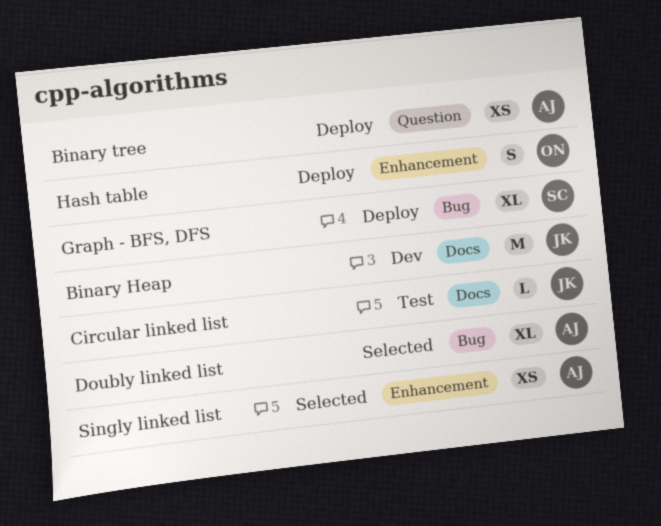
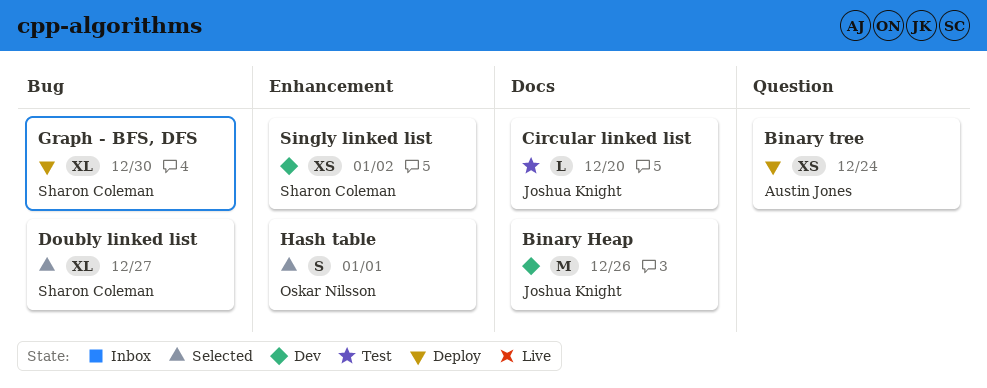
Doubly linked list, owner: Austin Jones -> Sharon Coleman
Hash table, status: Deploy -> Selected
Singly linked list, status: Selected -> Dev
Singly linked list, owner: Austin Jones -> Sharon Coleman

